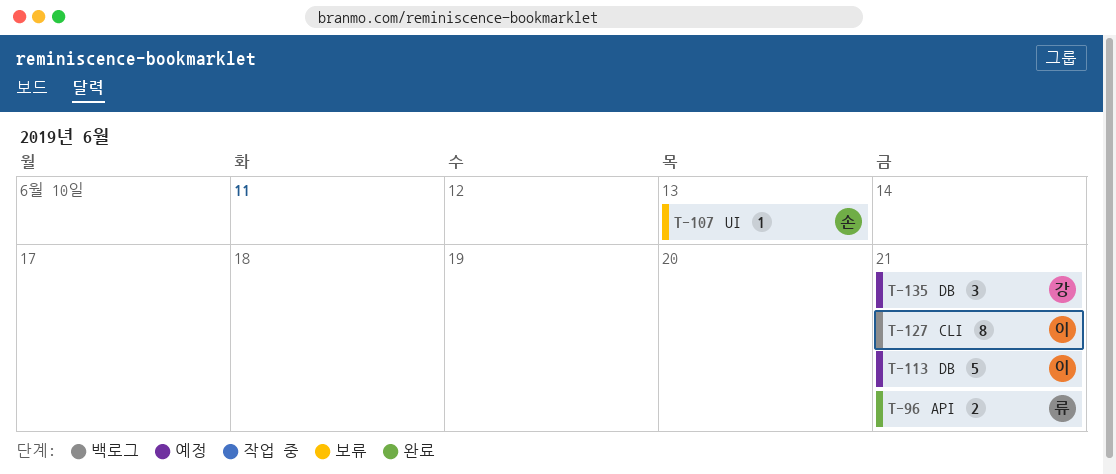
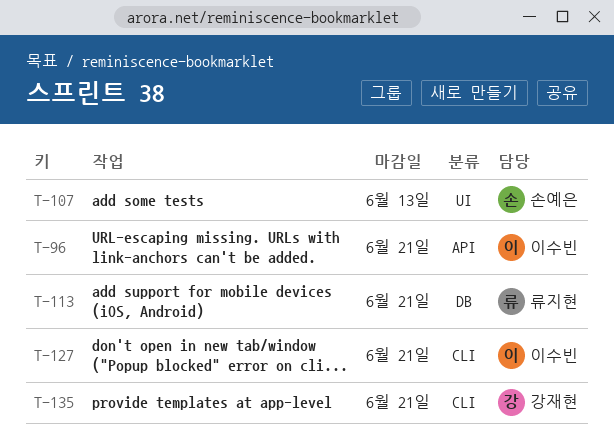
T-96, owner: 류지현 -> 이수빈
T-113, owner: 이수빈 -> 류지현
T-135, label: DB -> CLI

